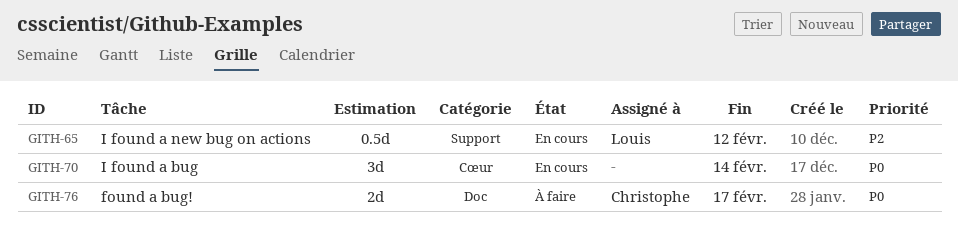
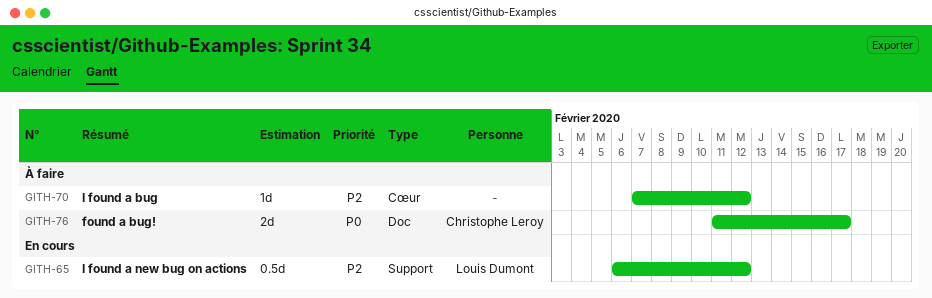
GITH-70, status: En cours -> À faire
GITH-70, priority: P0 -> P2
GITH-70, estimate: 3d -> 1d
GITH-70, due: Feb 14 -> Feb 12

